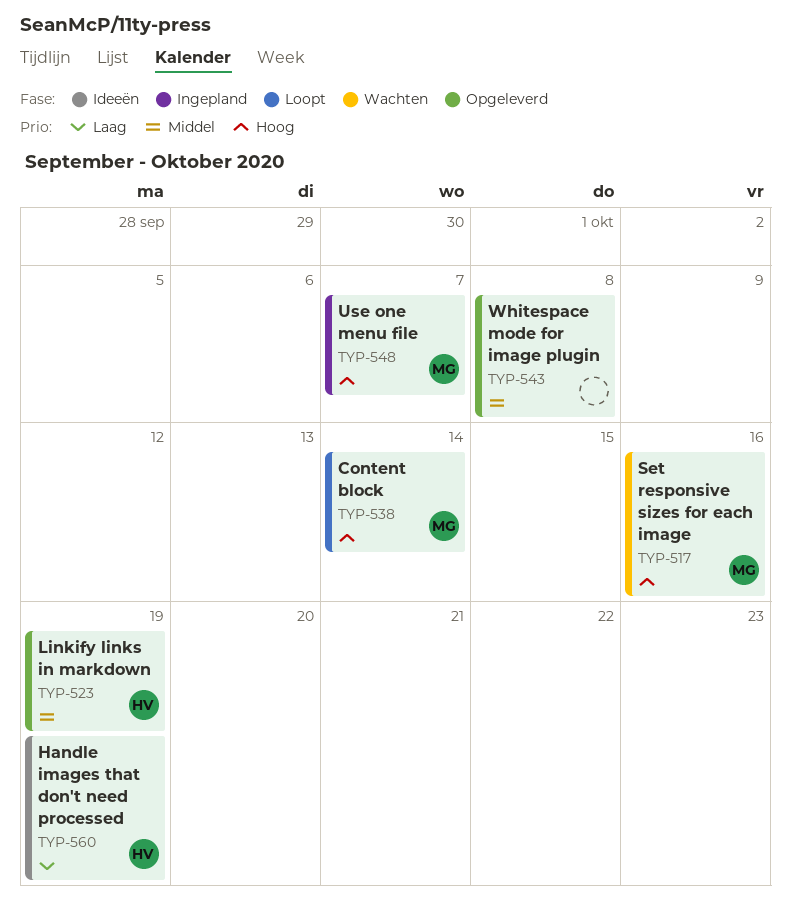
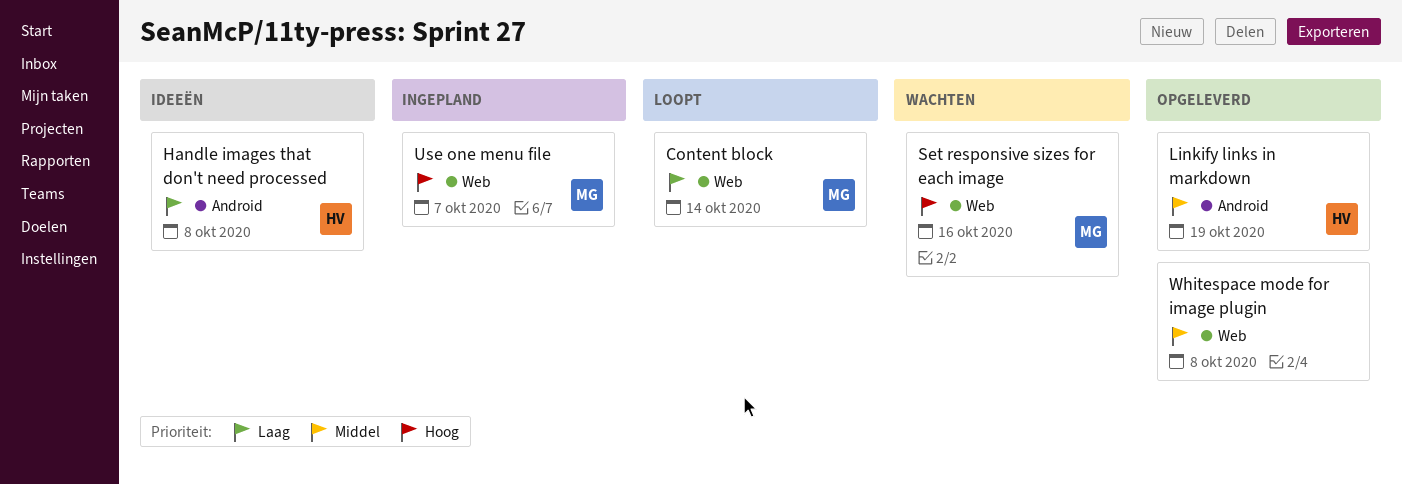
Content block, priority: Hoog -> Laag
Handle images that don't need processed, due: Oct 19 -> Oct 8

